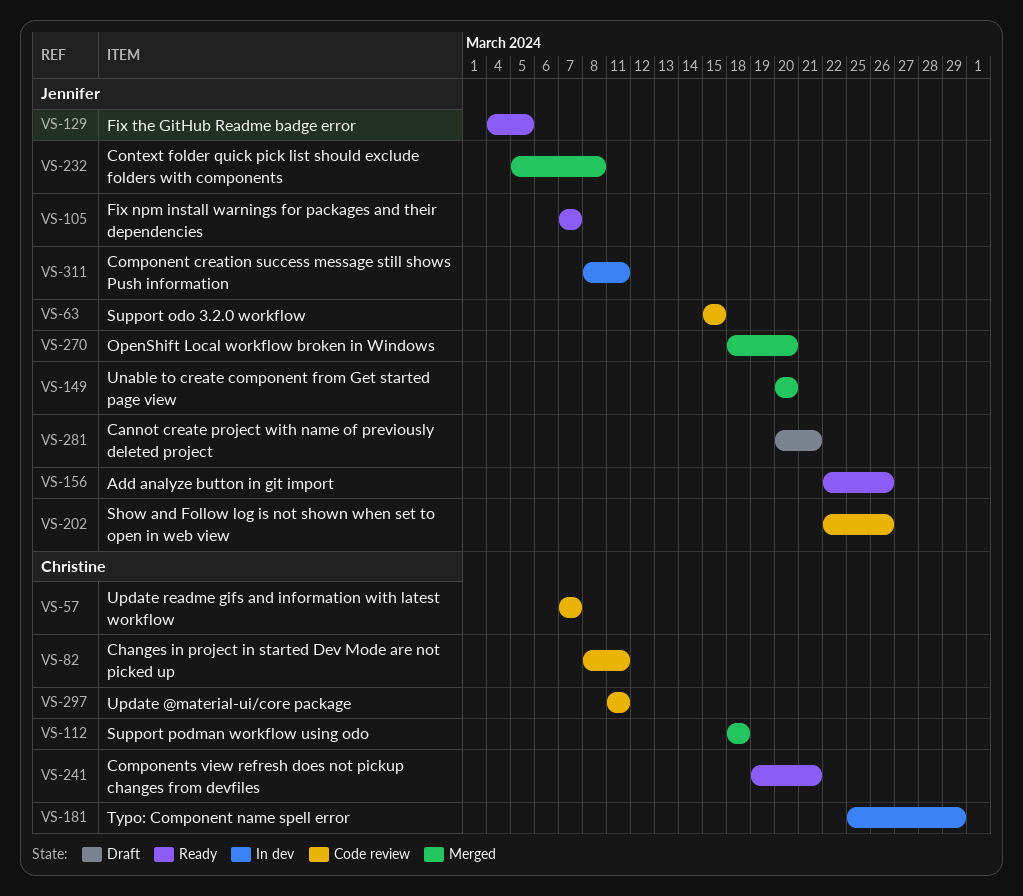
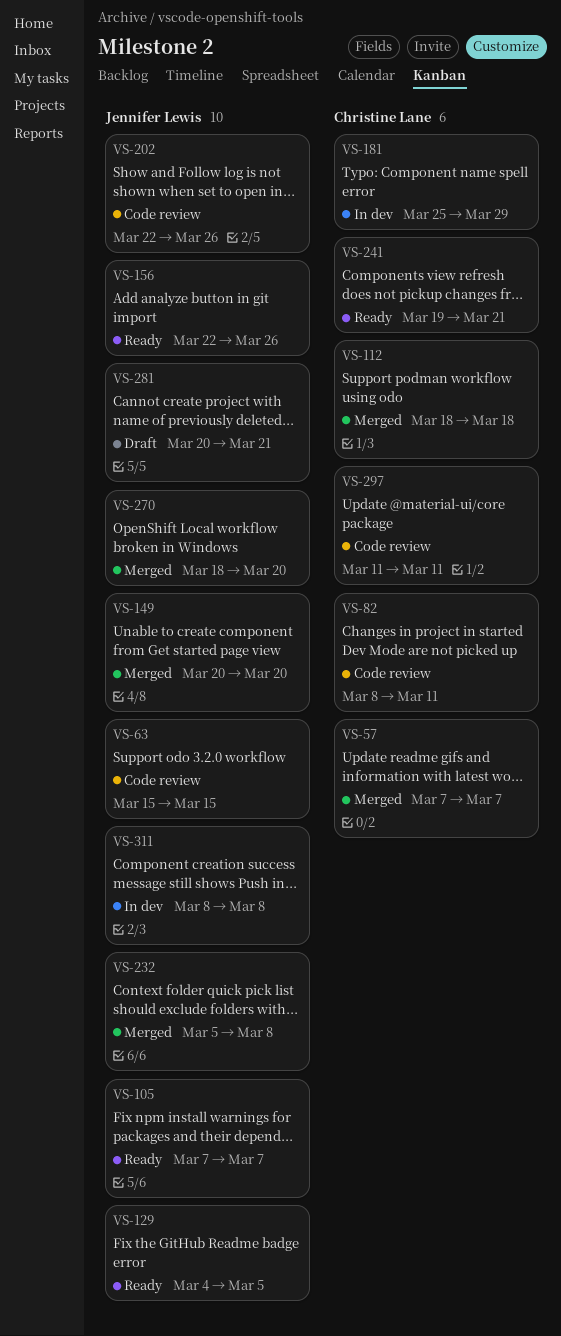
VS-57, status: Code review -> Merged
VS-311, due: Mar 11 -> Mar 8

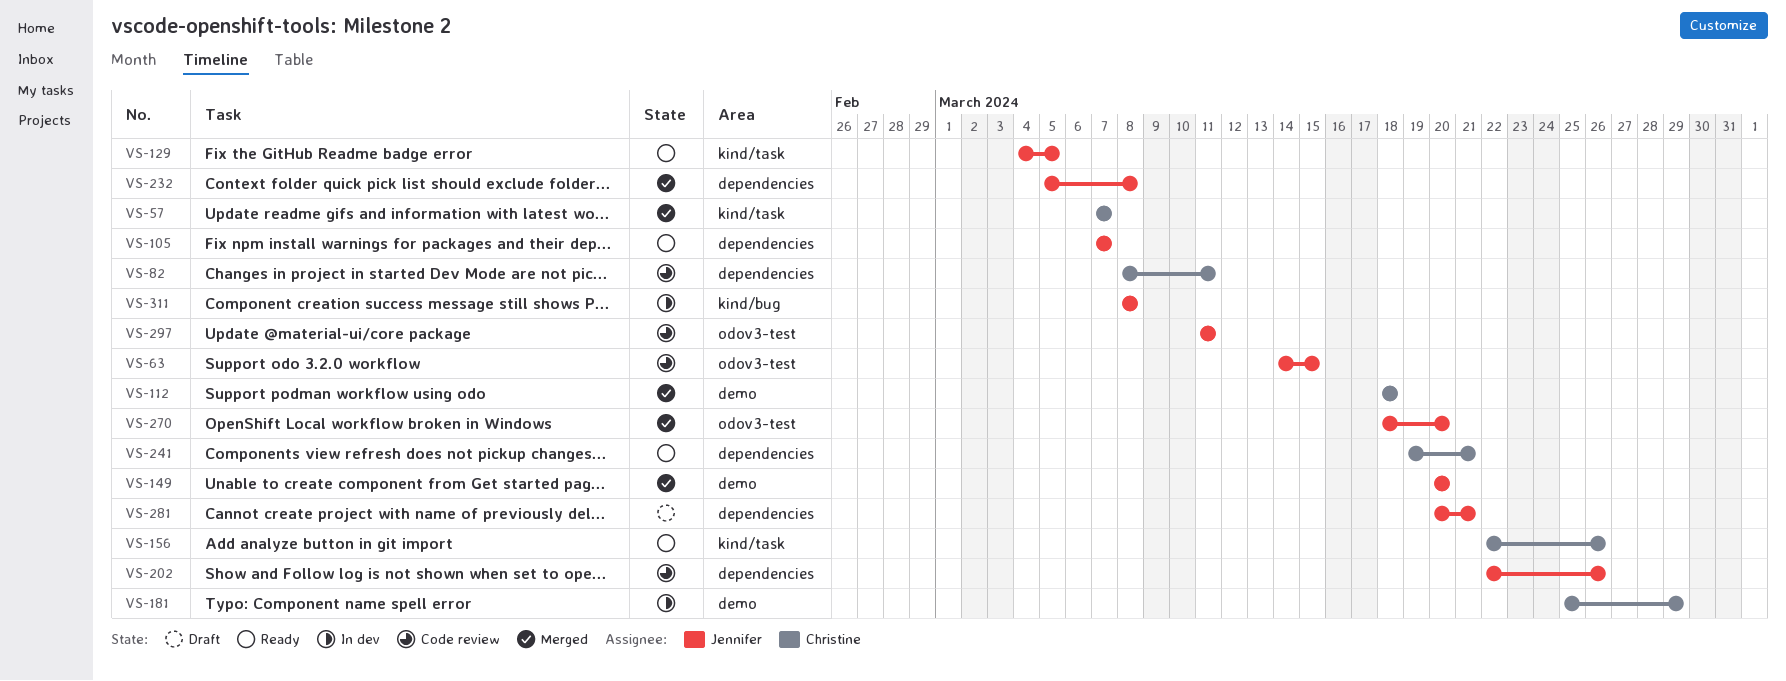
VS-63, start: Mar 15 -> Mar 14
VS-156, owner: Jennifer Lewis -> Christine Lane
VS-297, owner: Christine Lane -> Jennifer Lewis

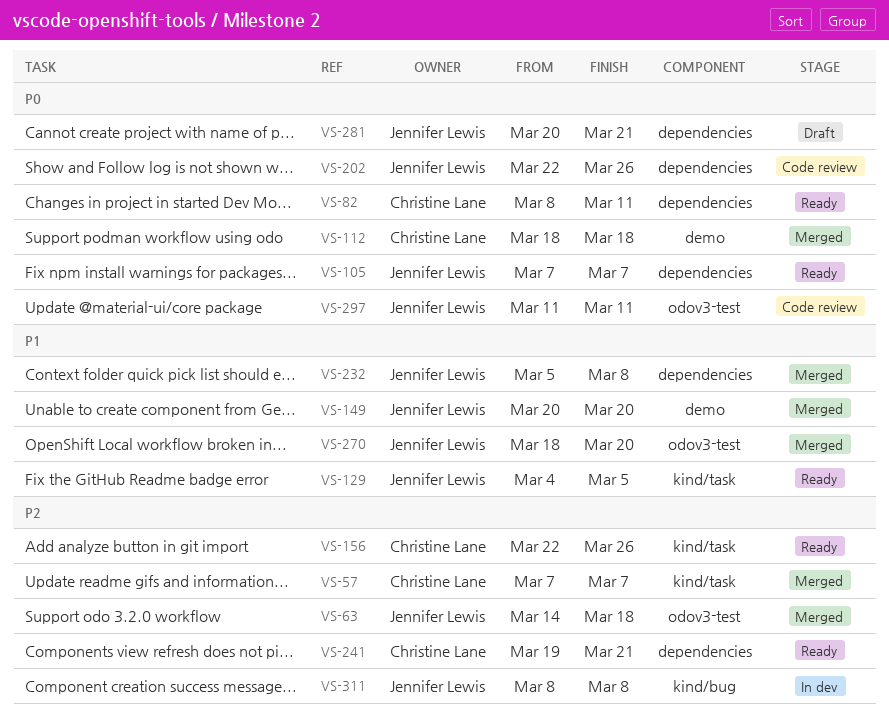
VS-63, status: Code review -> Merged
VS-63, due: Mar 15 -> Mar 18
VS-82, status: Code review -> Ready
VS-181: present -> none

